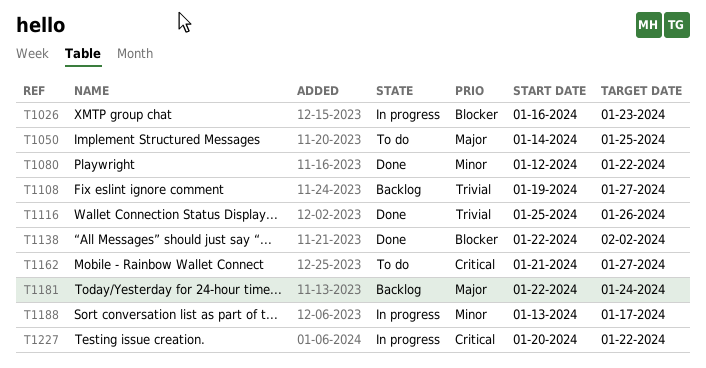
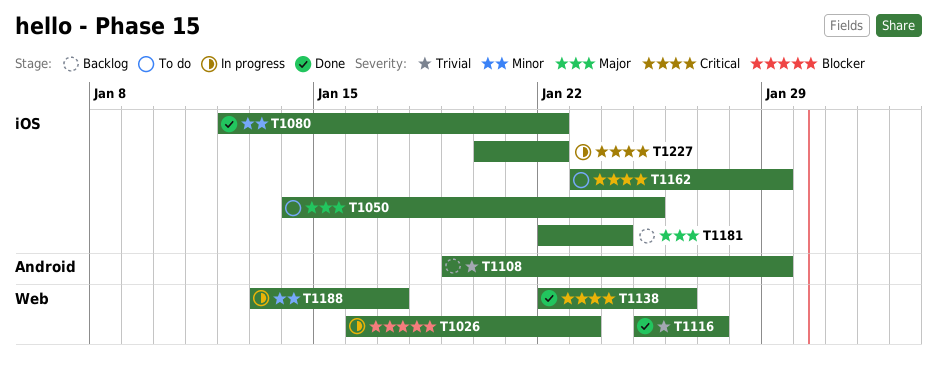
T1108, due: Jan 27 -> Jan 29
T1116, due: Jan 26 -> Jan 27
T1138, priority: Blocker -> Critical
T1138, due: Feb 2 -> Jan 26
T1162, start: Jan 21 -> Jan 23
T1162, due: Jan 27 -> Jan 29

